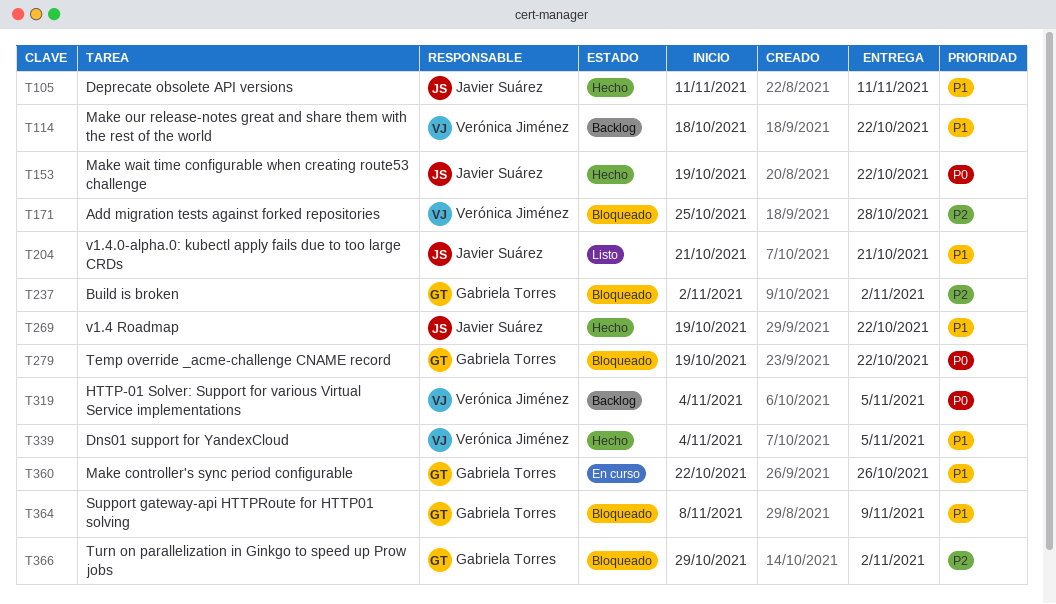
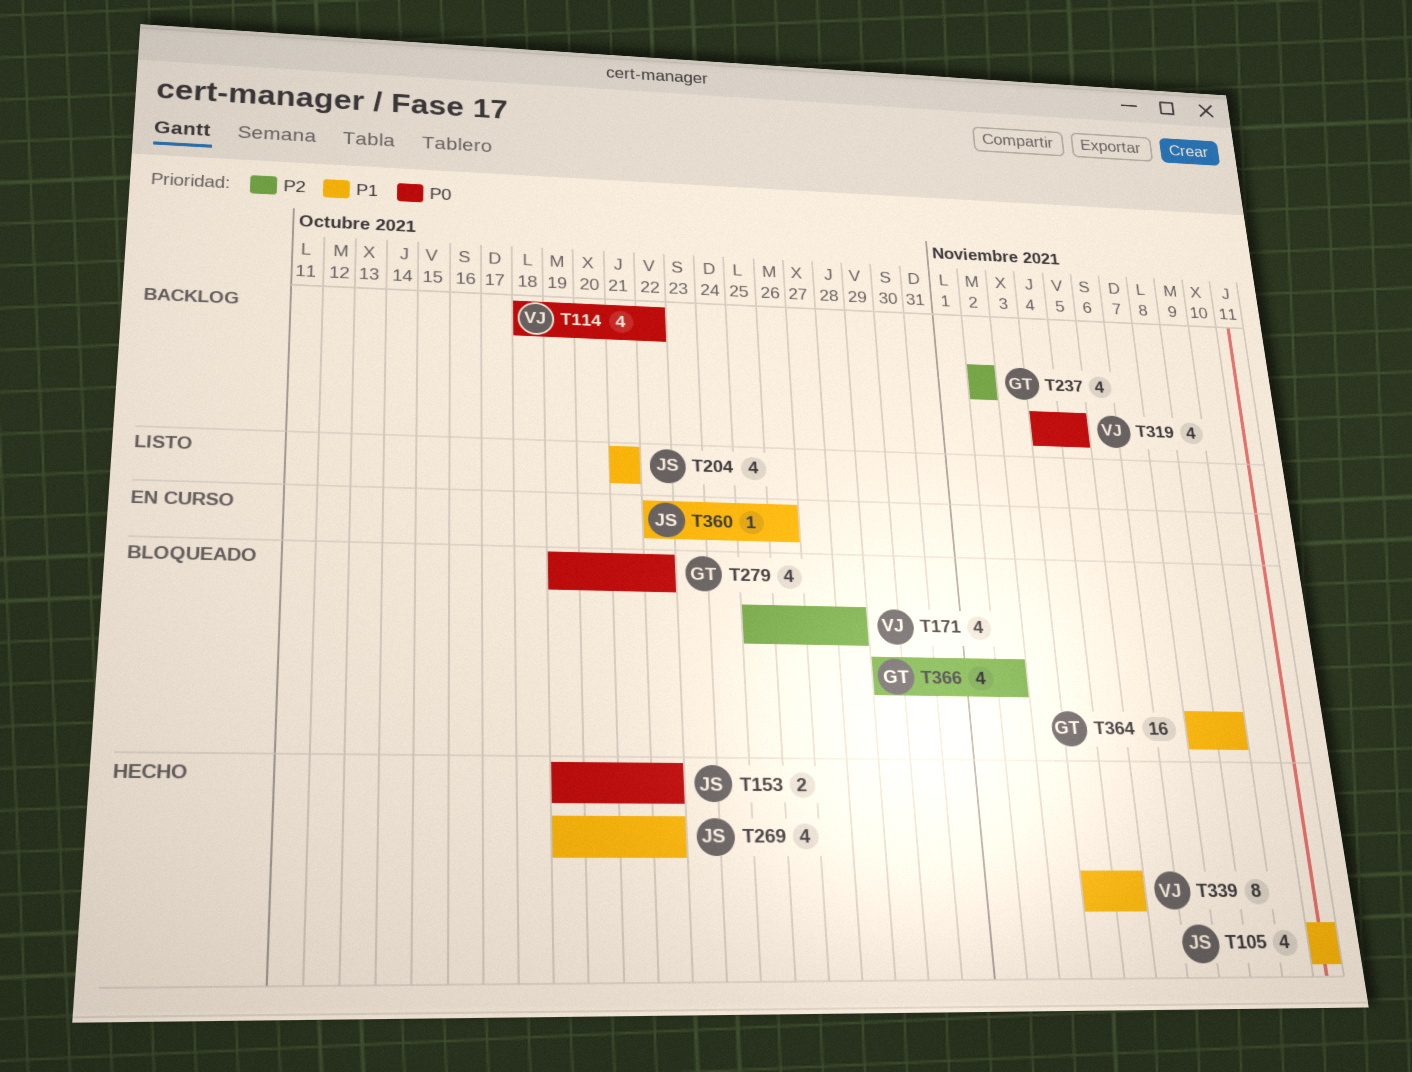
T114, priority: P1 -> P0
T237, status: Bloqueado -> Backlog
T360, owner: Gabriela Torres -> Javier Suárez

